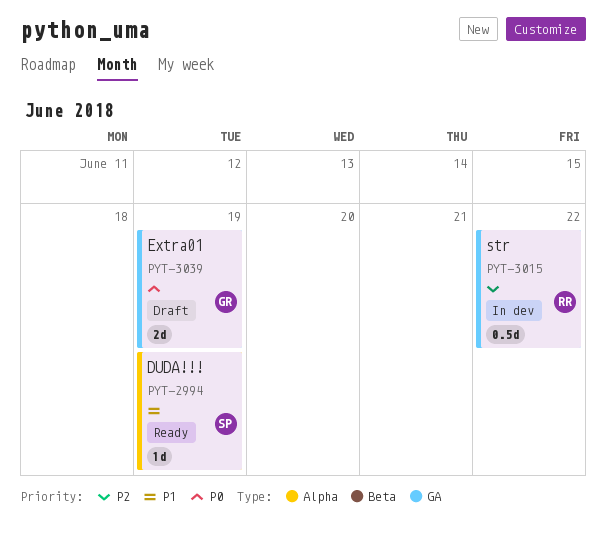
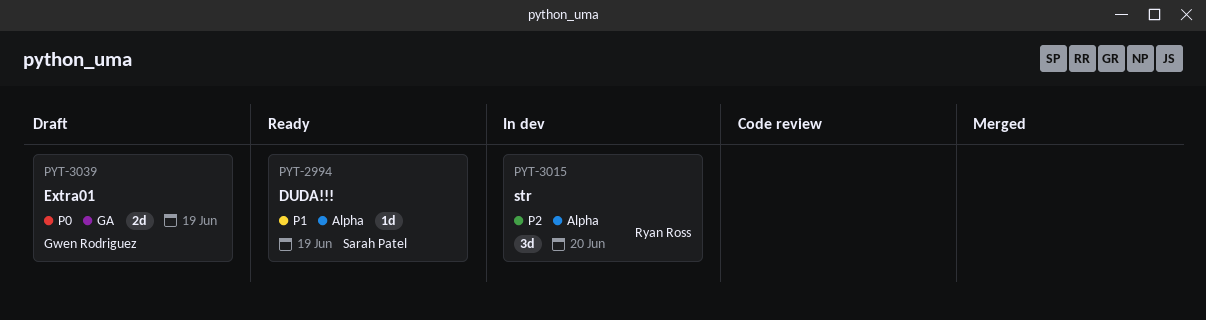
PYT-3015, label: GA -> Alpha
PYT-3015, estimate: 0.5d -> 3d
PYT-3015, due: Jun 22 -> Jun 20

